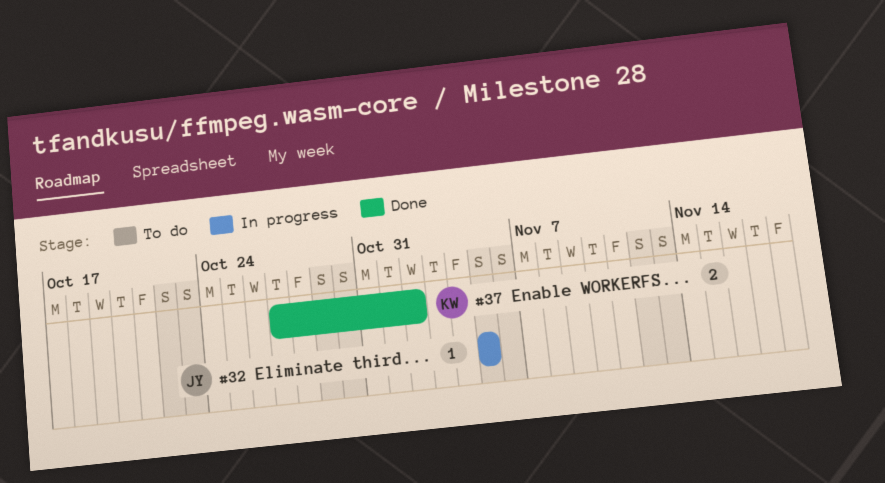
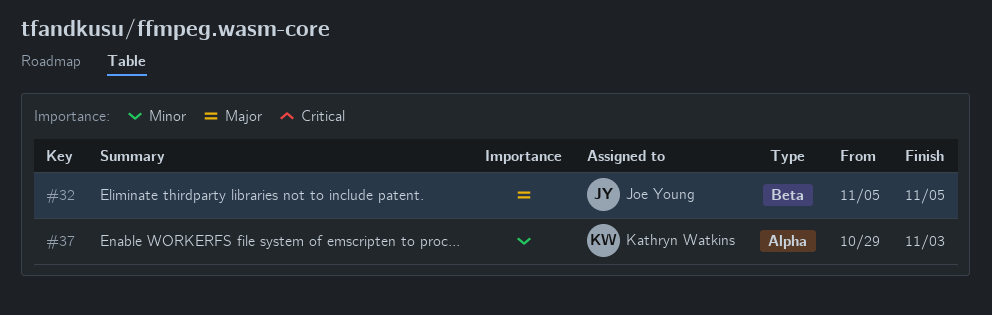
#37, start: Oct 27 -> Oct 29
#37, due: Nov 2 -> Nov 3

